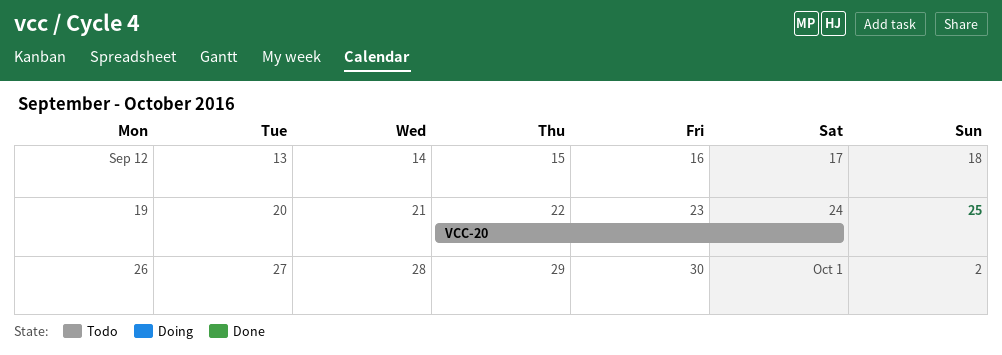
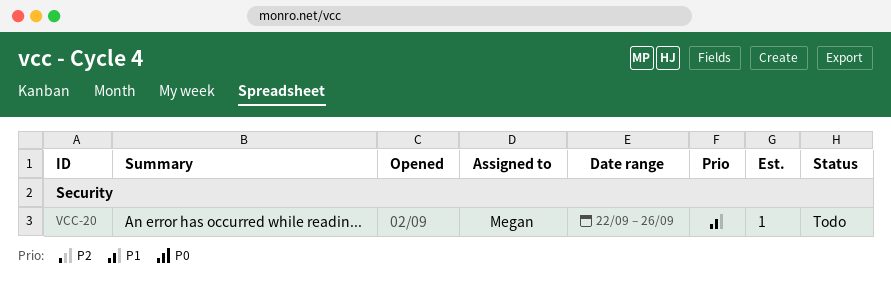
VCC-20, due: Sep 24 -> Sep 26

